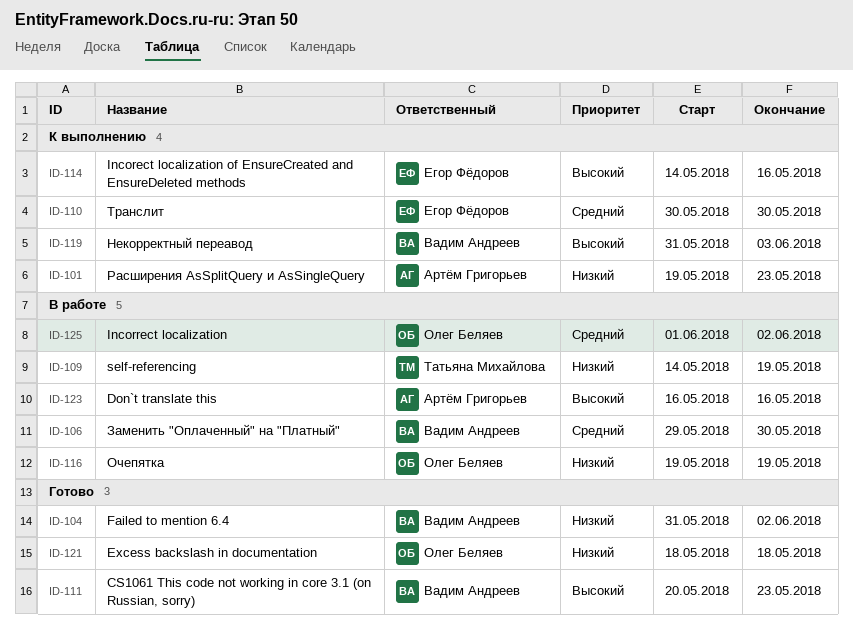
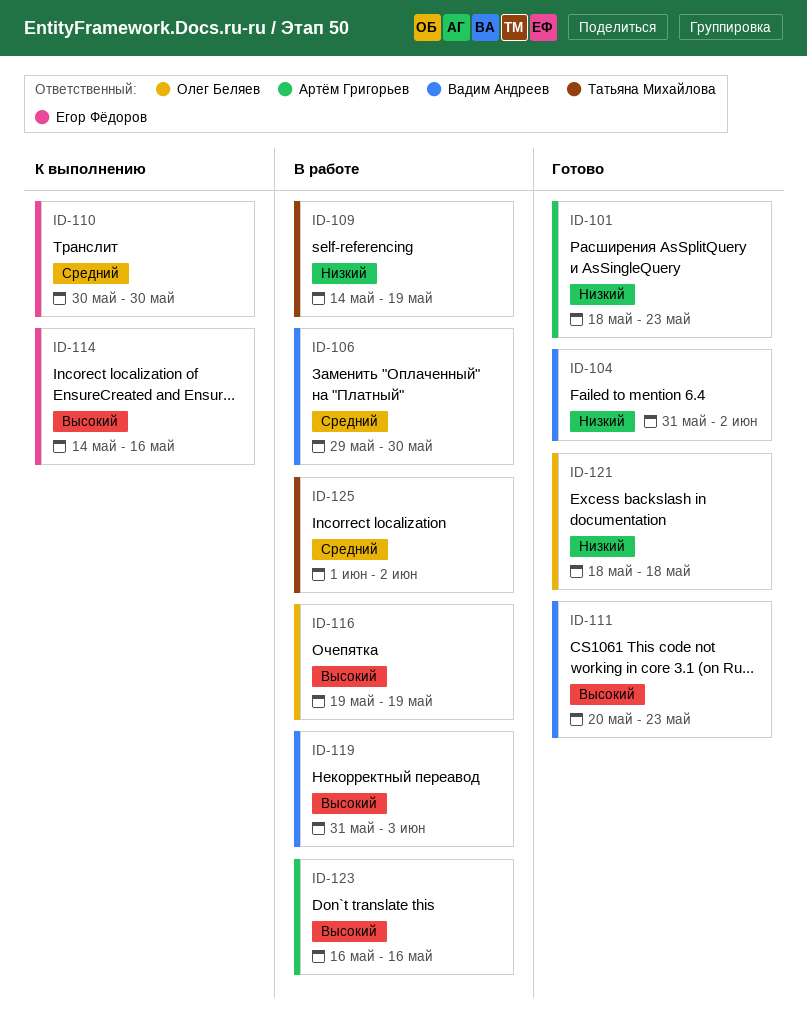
ID-101, status: К выполнению -> Готово
ID-101, start: May 19 -> May 18
ID-116, priority: Низкий -> Высокий
ID-119, status: К выполнению -> В работе
ID-125, owner: Олег Беляев -> Татьяна Михайлова

